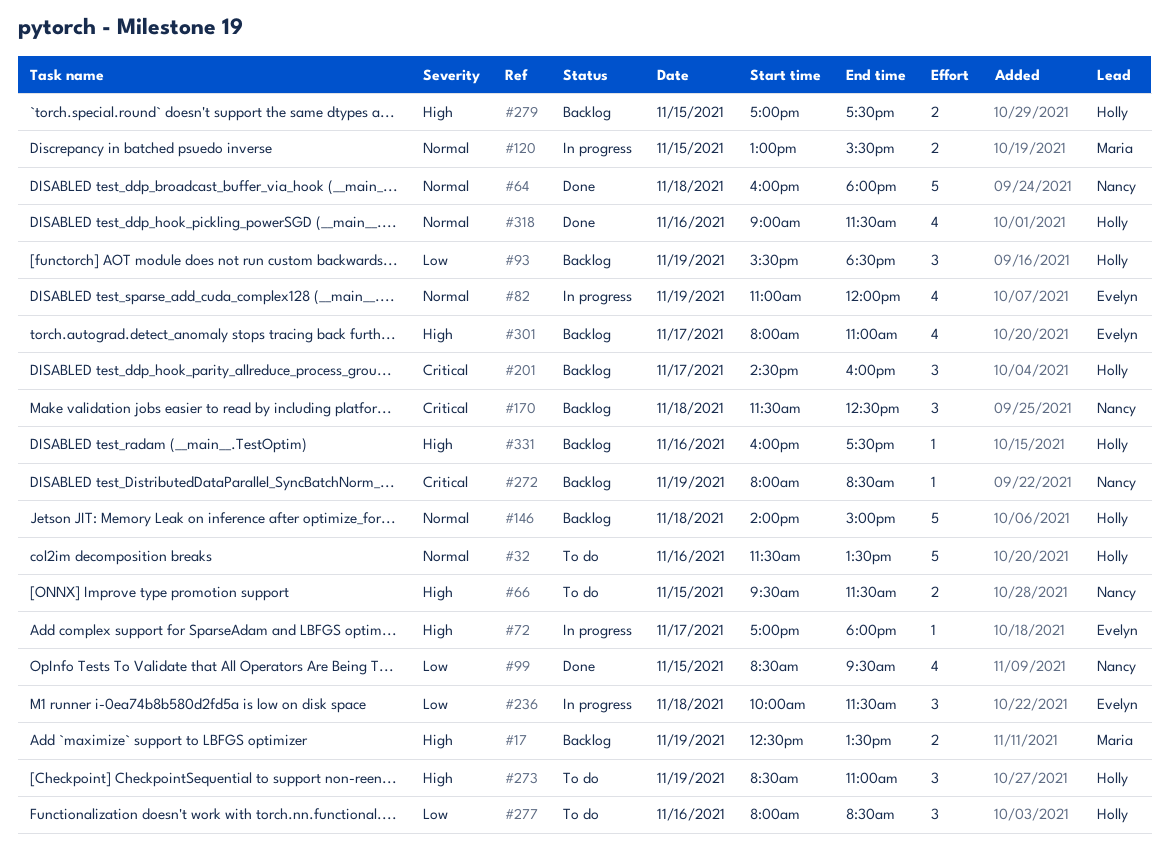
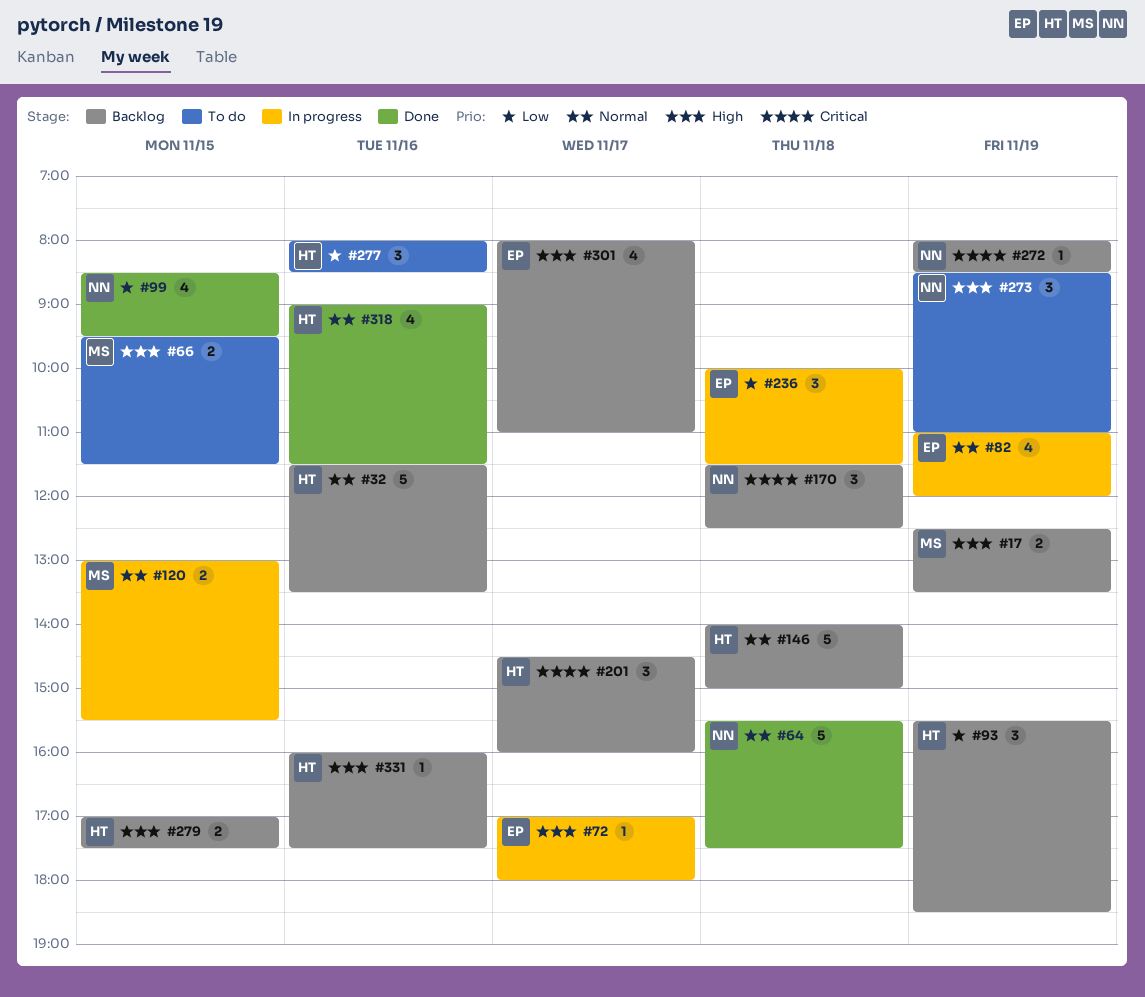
#32, status: To do -> Backlog
#64, begins: 16:00 -> 15:30
#64, ends: 18:00 -> 17:30
#66, owner: Nancy -> Maria
#273, owner: Holly -> Nancy

